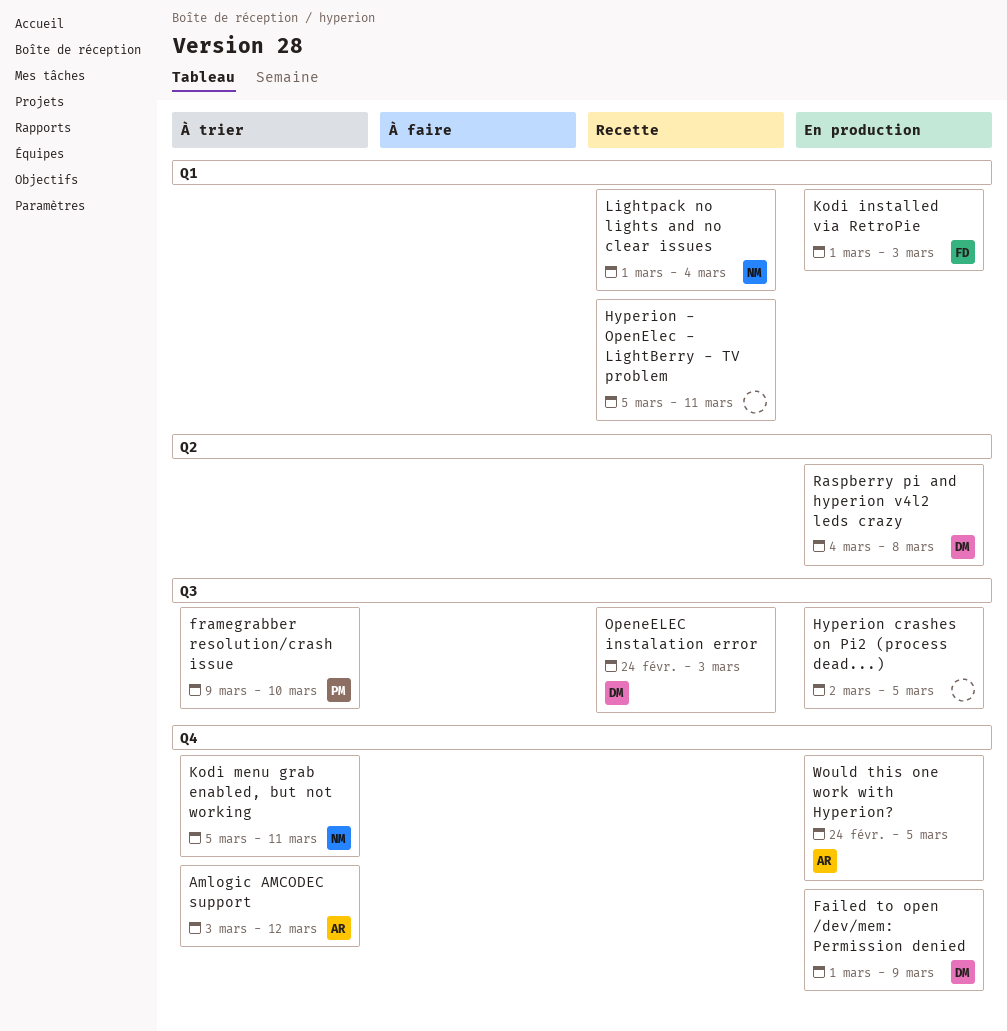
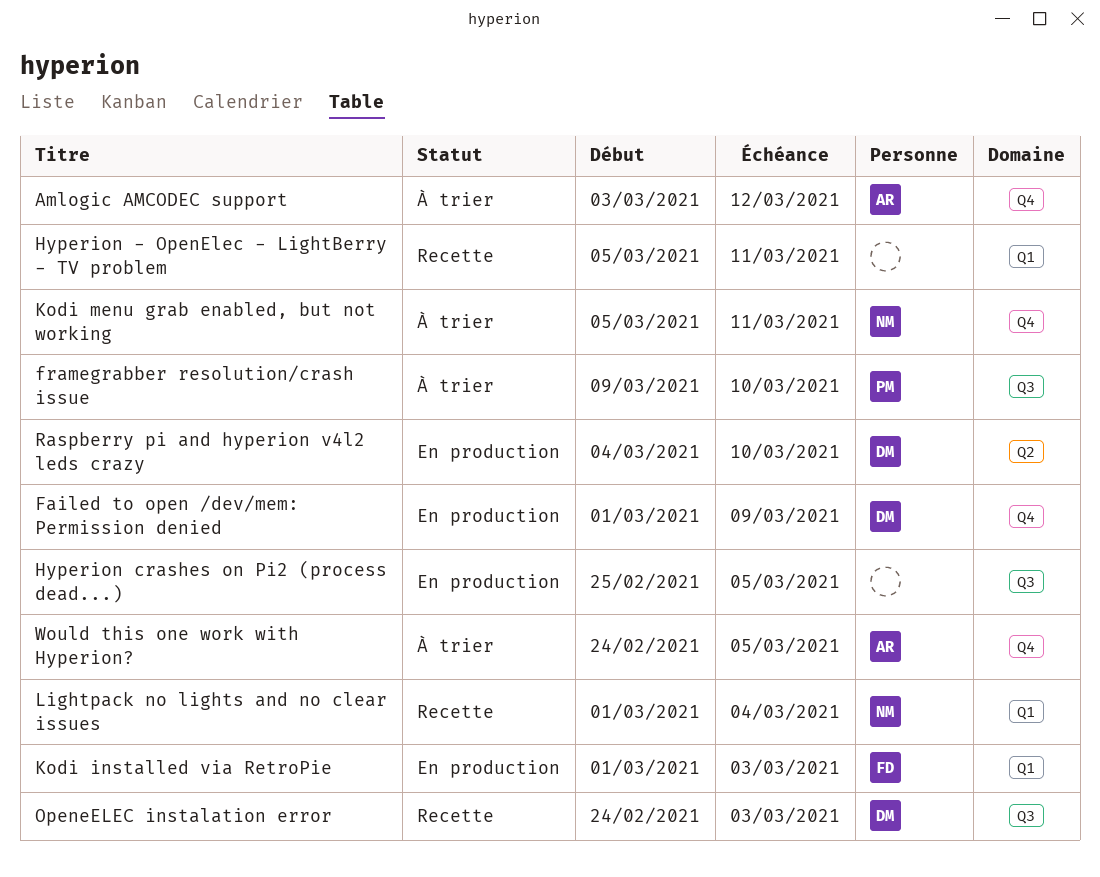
Hyperion crashes on Pi2 (process dead...), start: Mar 2 -> Feb 25
Raspberry pi and hyperion v4l2 leds crazy, due: Mar 8 -> Mar 10
Would this one work with Hyperion?, status: En production -> À trier

